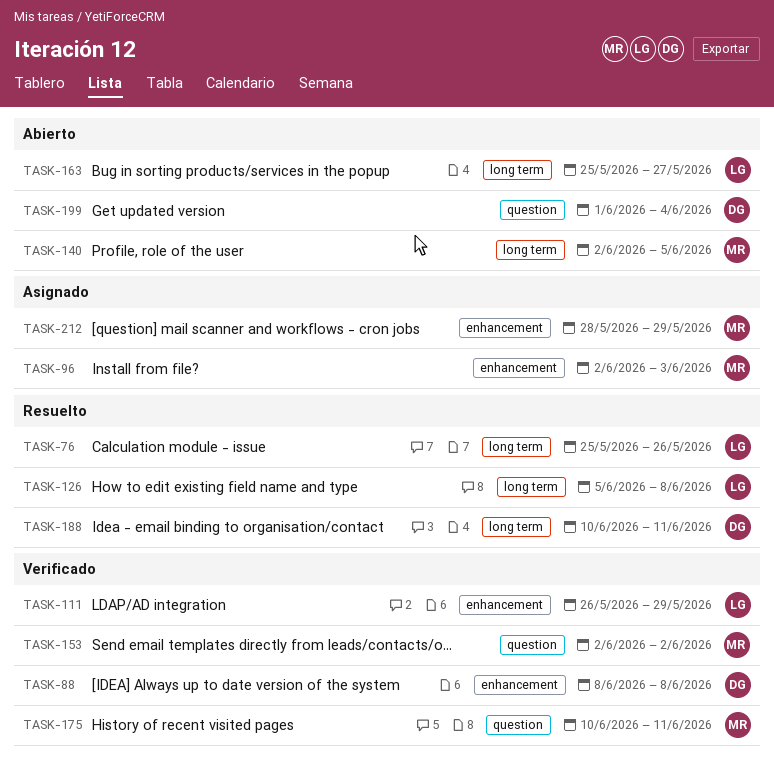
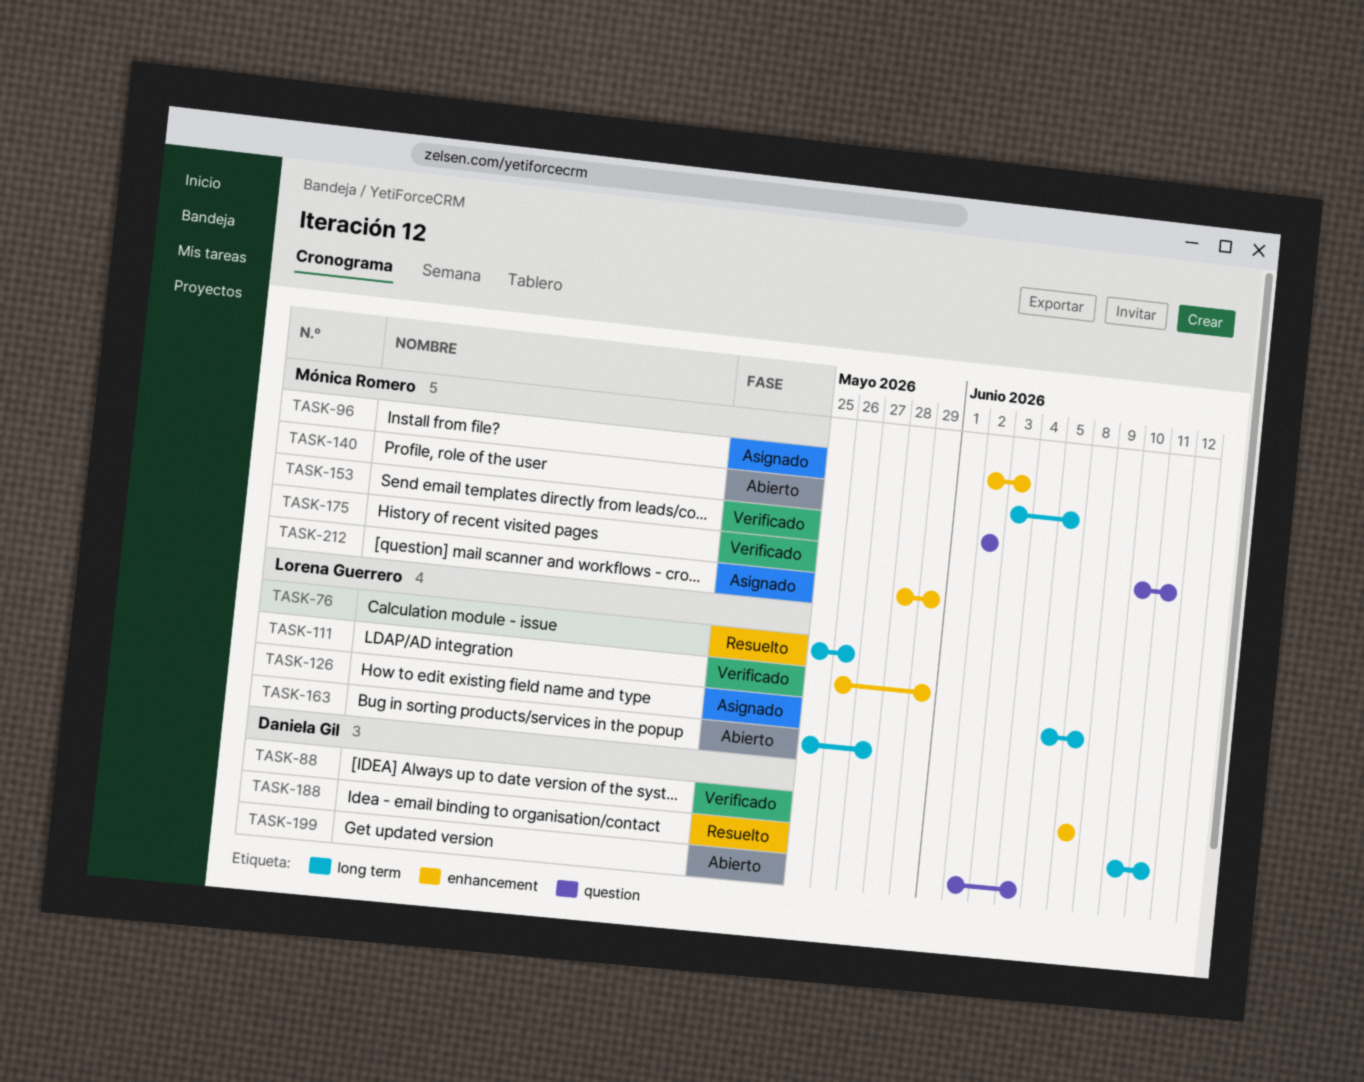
TASK-126, status: Resuelto -> Asignado
TASK-140, start: Jun 2 -> Jun 3
TASK-199, start: Jun 1 -> Jun 2

